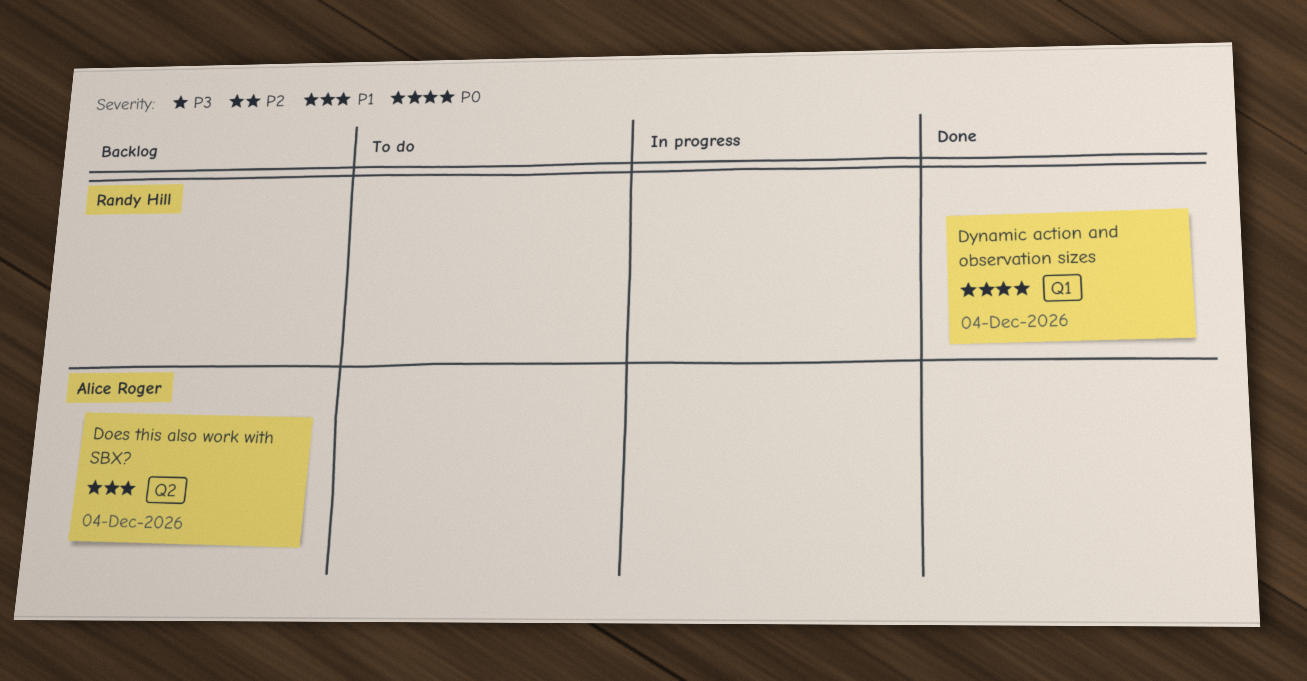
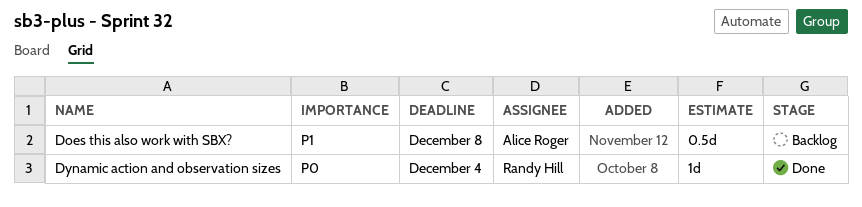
Does this also work with SBX?, due: Dec 4 -> Dec 8

